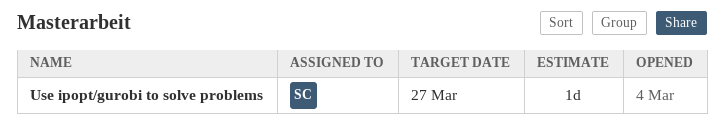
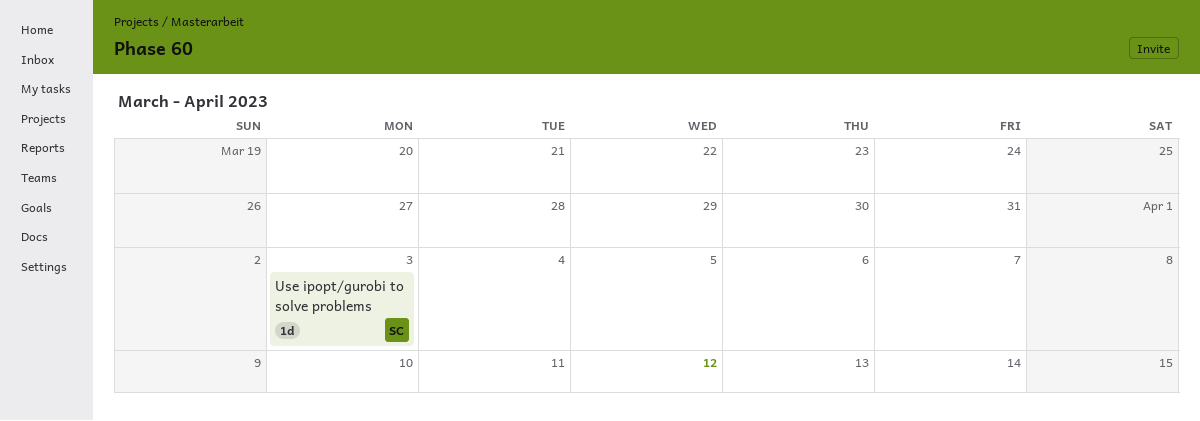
Use ipopt/gurobi to solve problems, due: Mar 27 -> Apr 3

